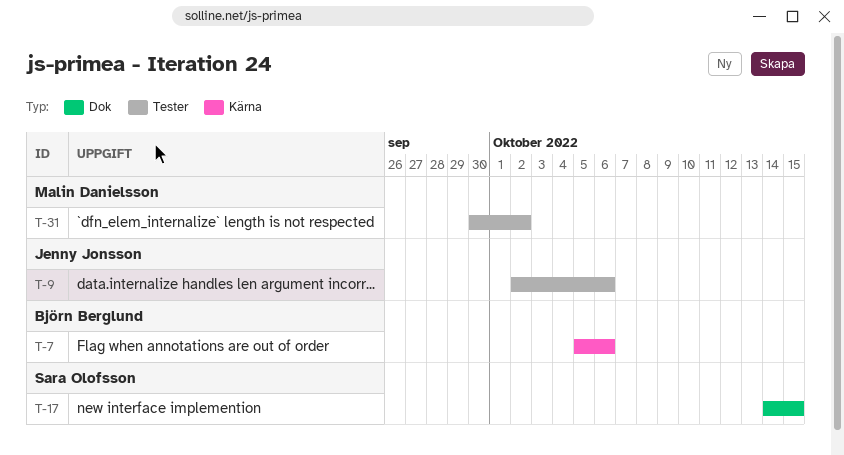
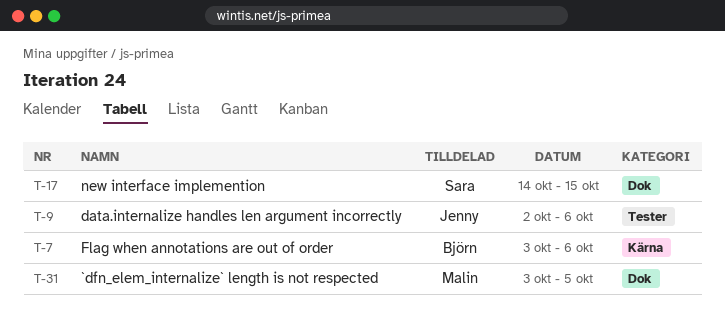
T-7, start: Oct 5 -> Oct 3
T-31, label: Tester -> Dok
T-31, start: Sep 30 -> Oct 3
T-31, due: Oct 2 -> Oct 5

